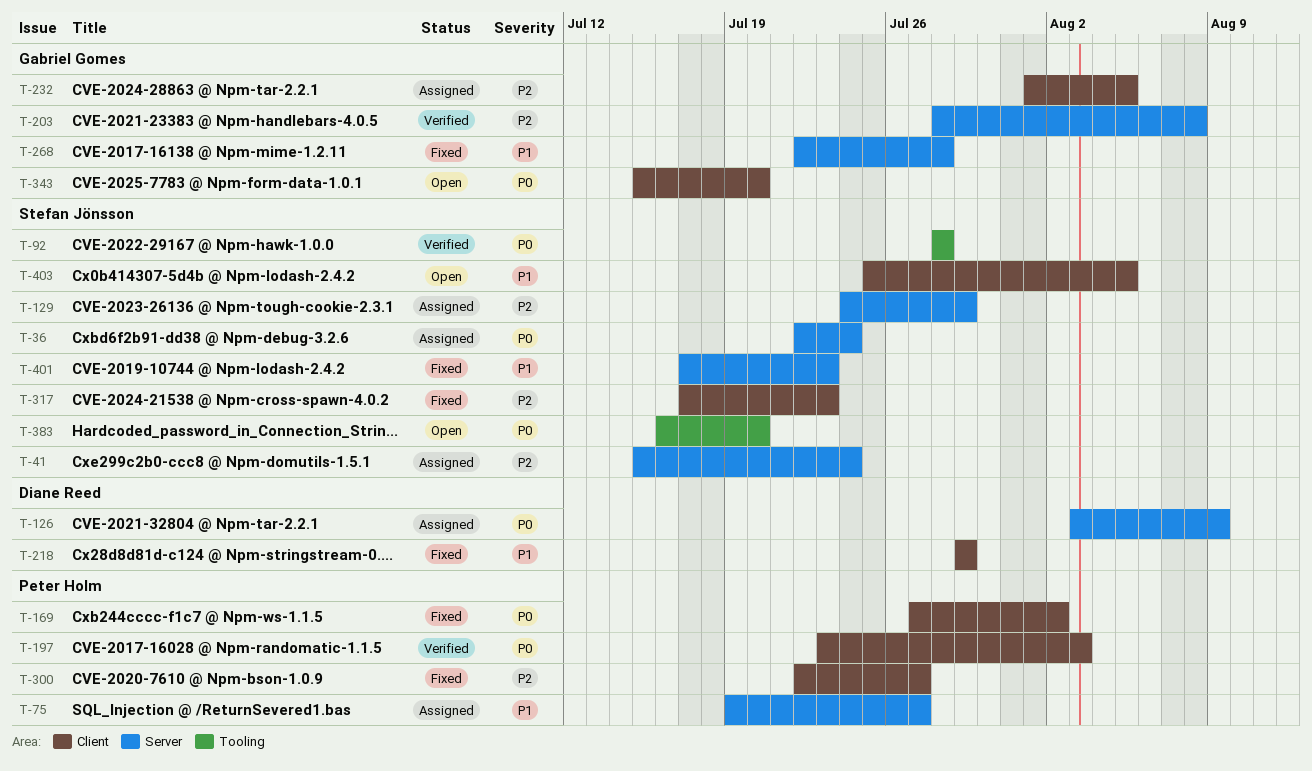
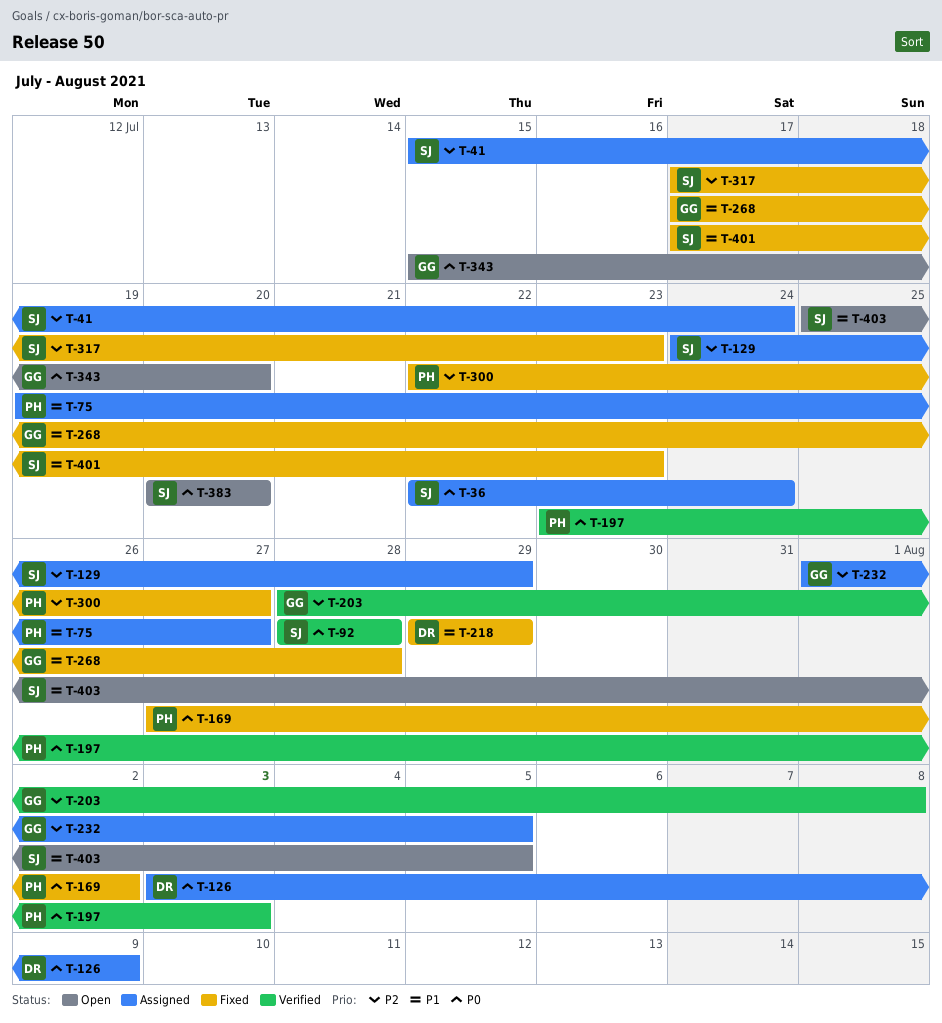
T-268, start: Jul 22 -> Jul 17
T-383, start: Jul 16 -> Jul 20

